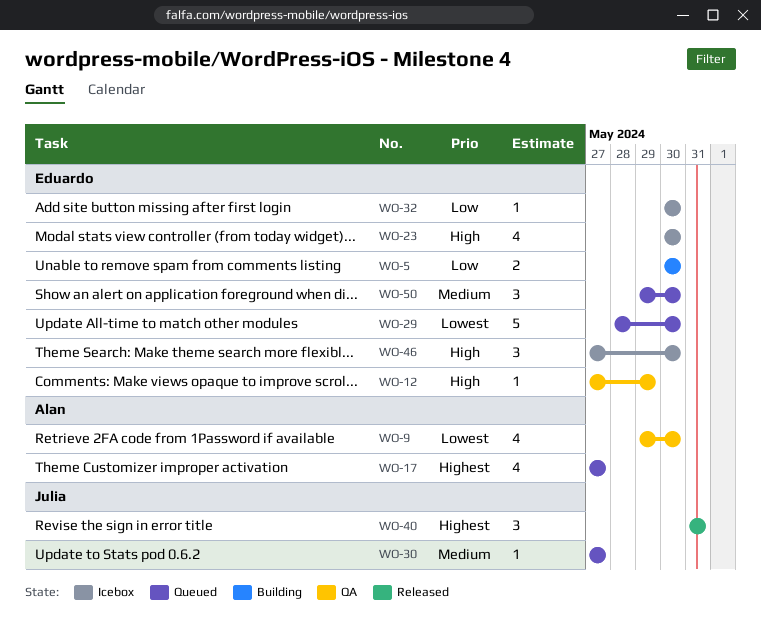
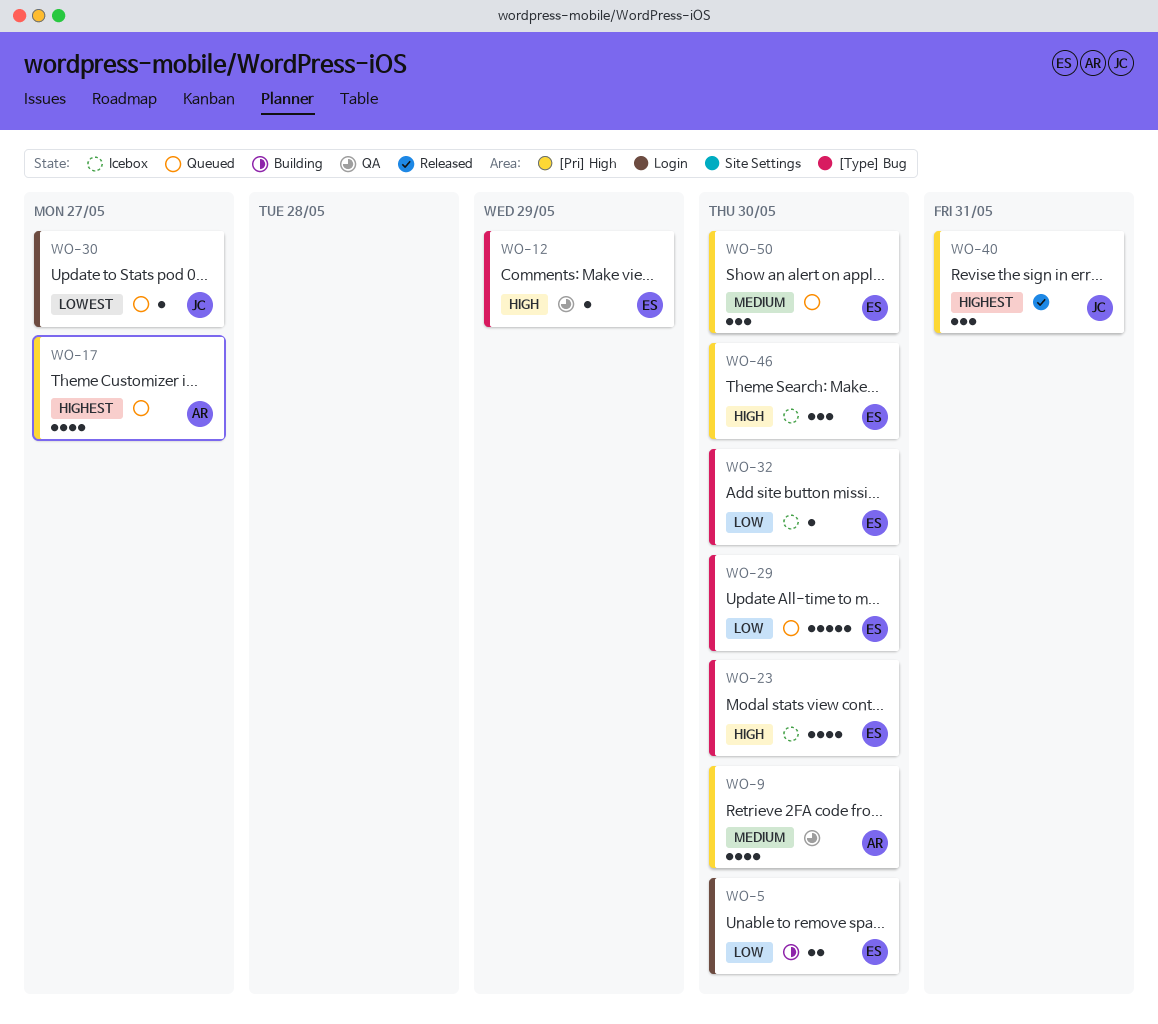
WO-9, priority: Lowest -> Medium
WO-29, priority: Lowest -> Low
WO-30, priority: Medium -> Lowest

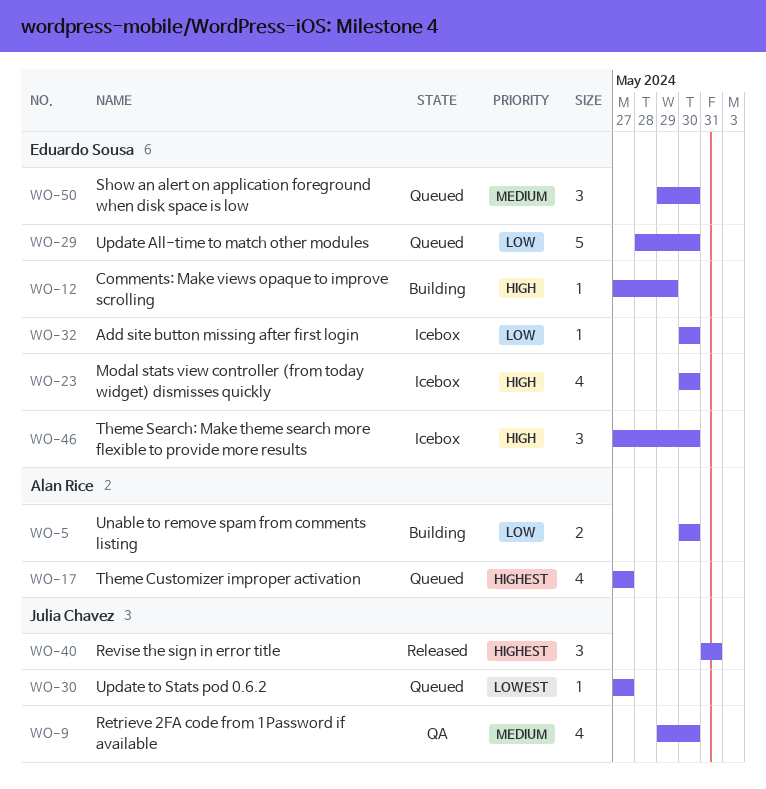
WO-5, owner: Eduardo Sousa -> Alan Rice
WO-9, owner: Alan Rice -> Julia Chavez
WO-12, status: QA -> Building

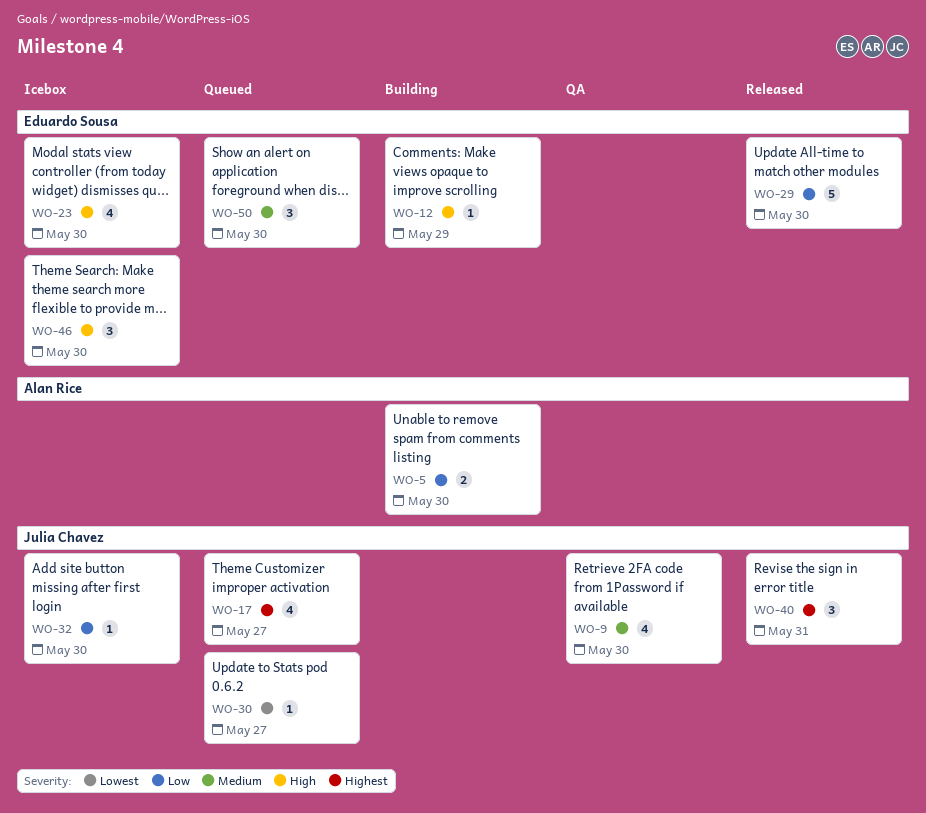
WO-17, owner: Alan Rice -> Julia Chavez
WO-29, status: Queued -> Released
WO-32, owner: Eduardo Sousa -> Julia Chavez

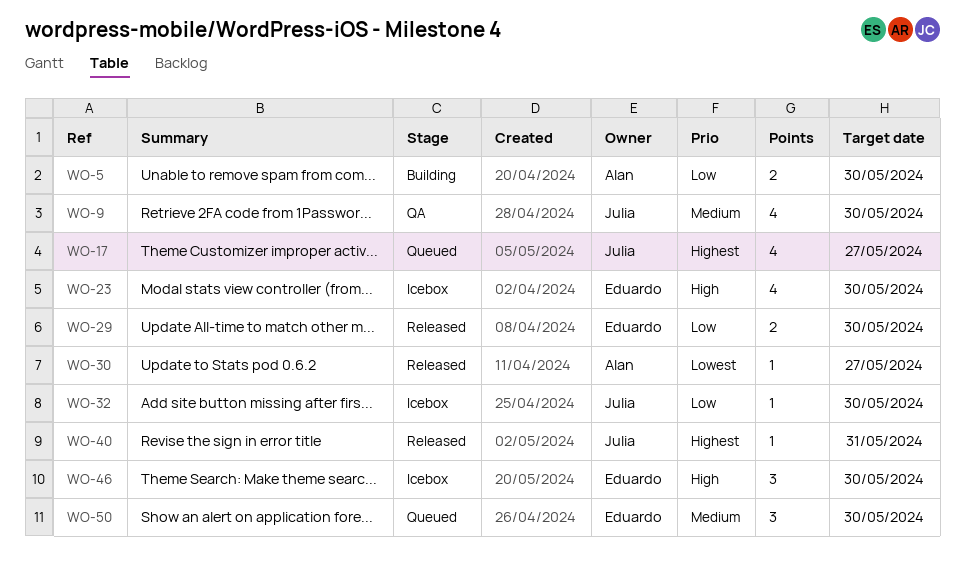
WO-12: present -> none
WO-29, estimate: 5 -> 2
WO-30, status: Queued -> Released
WO-30, owner: Julia Chavez -> Alan Rice
WO-40, estimate: 3 -> 1

